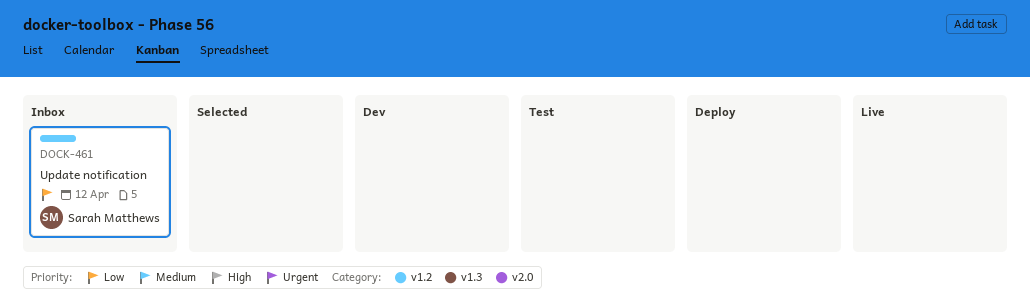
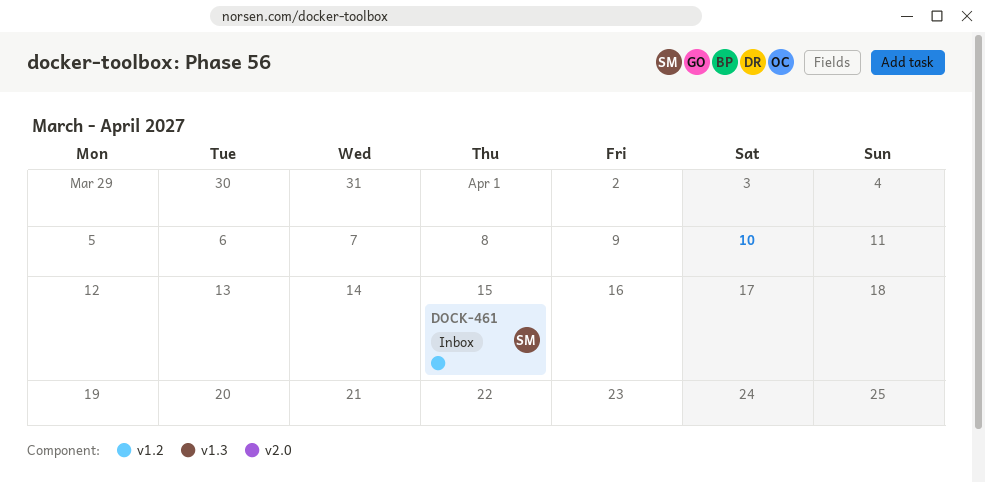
DOCK-461, due: Apr 12 -> Apr 15

